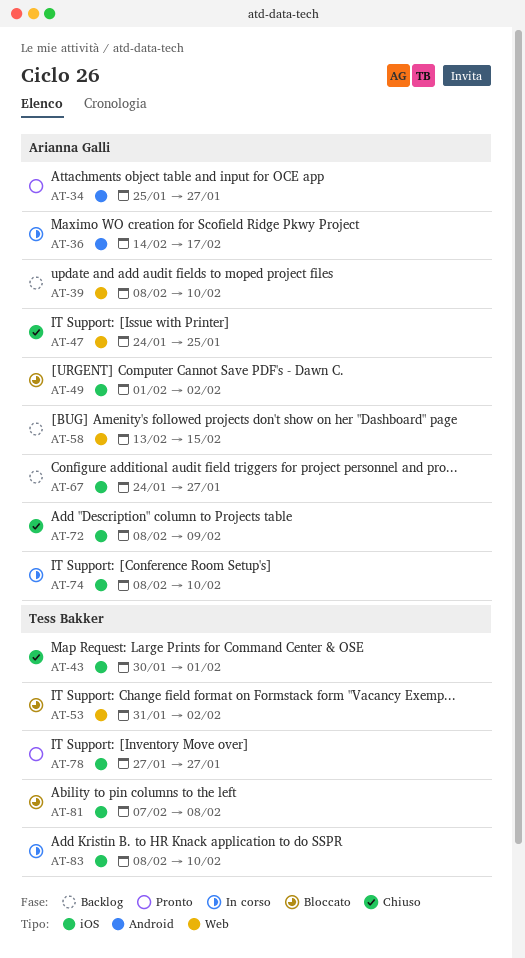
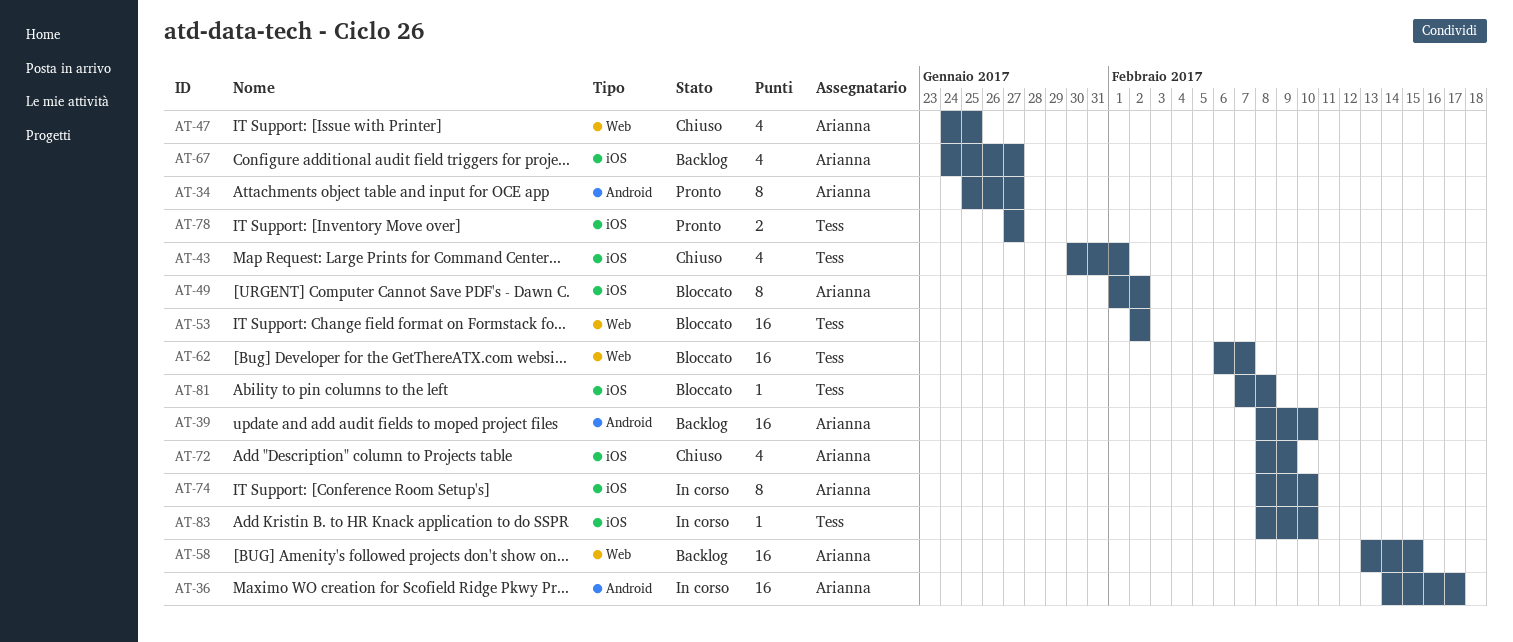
AT-39, label: Web -> Android
AT-53, start: Jan 31 -> Feb 2
AT-62: none -> present

